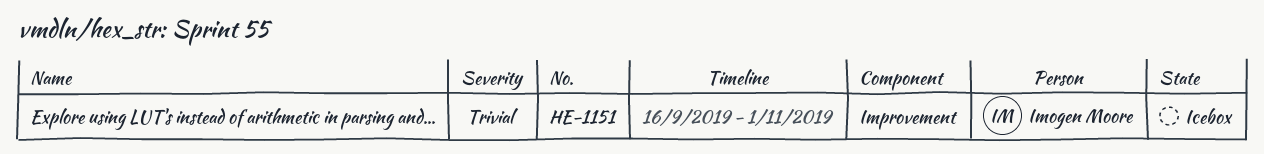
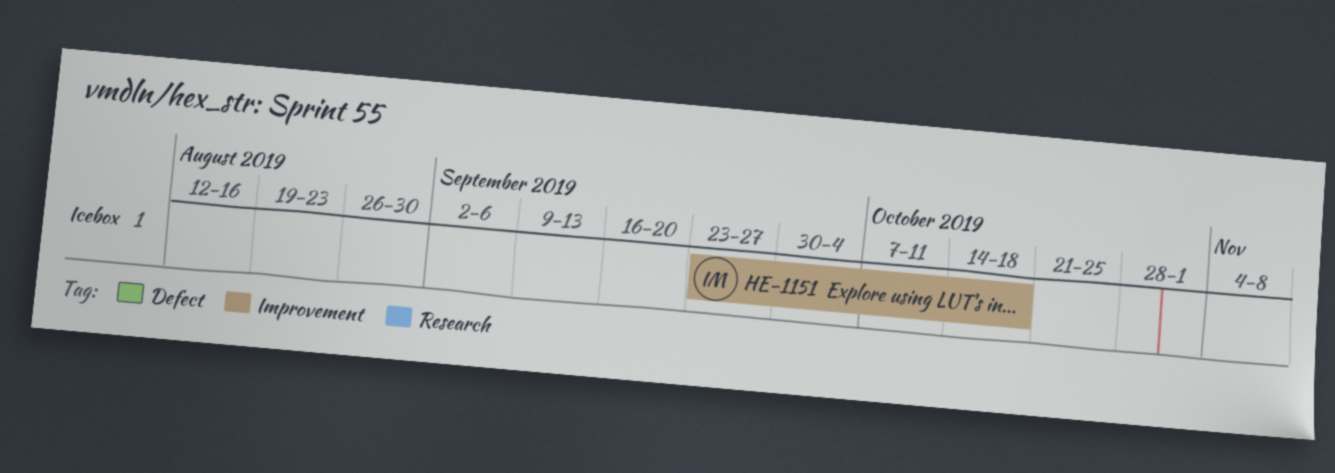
HE-1151, start: Sep 16 -> Sep 23
HE-1151, due: Nov 1 -> Oct 18

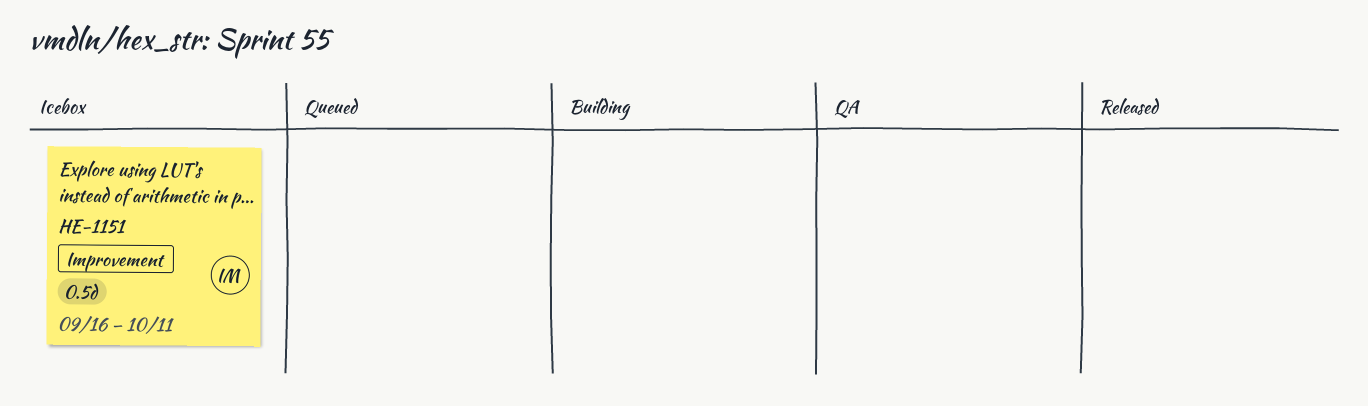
HE-1151, start: Sep 23 -> Sep 16
HE-1151, due: Oct 18 -> Oct 11

